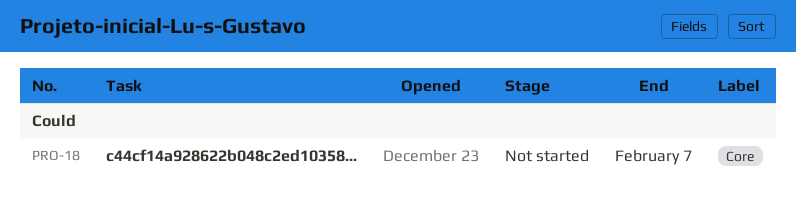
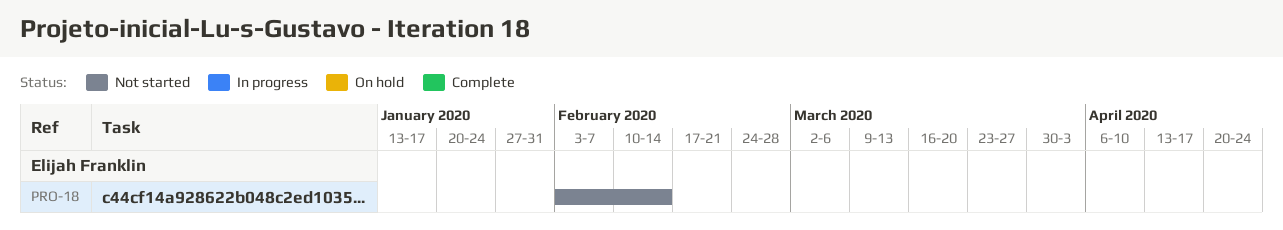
PRO-18, due: Feb 7 -> Feb 14

